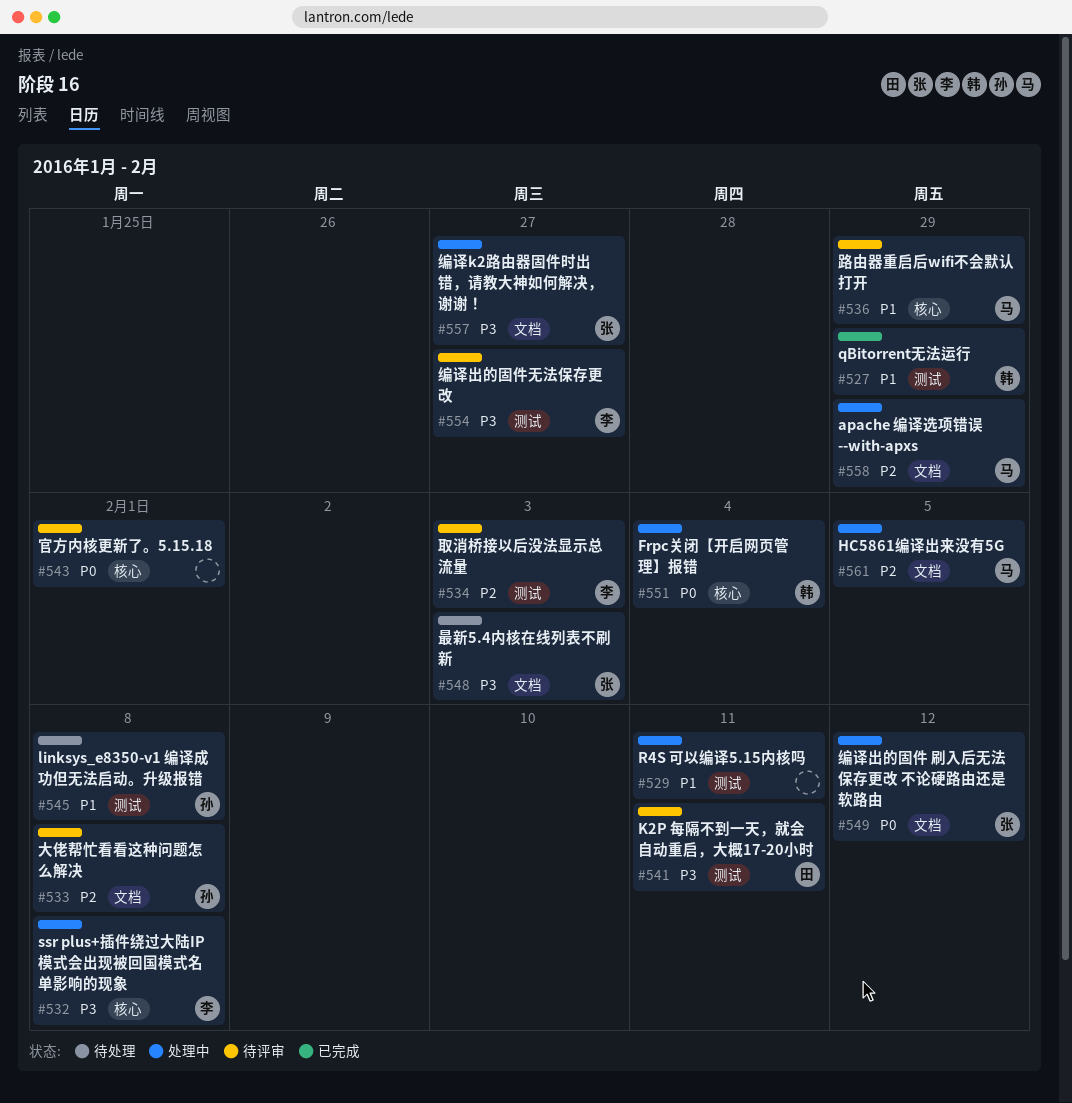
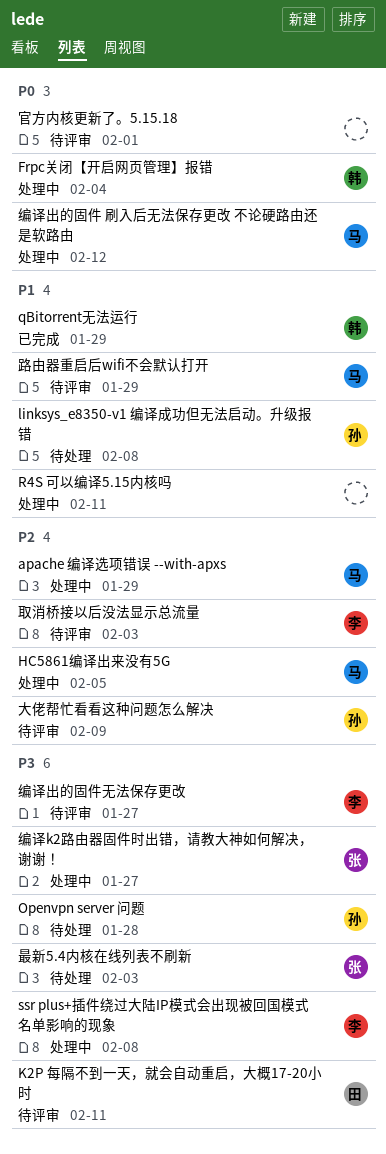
Openvpn server 问题: none -> present
大佬帮忙看看这种问题怎么解决, due: Feb 8 -> Feb 9
编译出的固件 刷入后无法保存更改 不论硬路由还是软路由, owner: 张 -> 马

